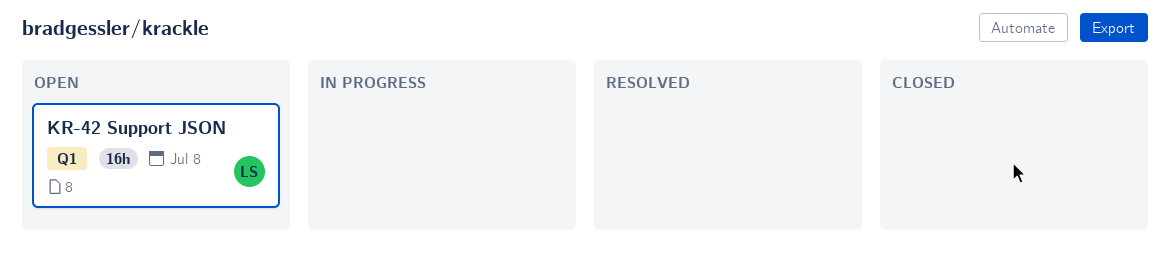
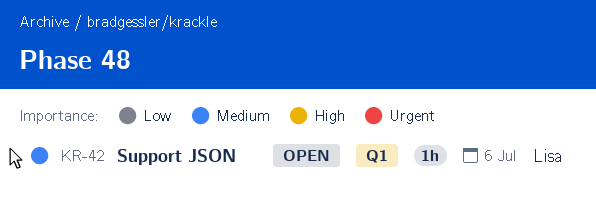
KR-42, estimate: 16h -> 1h
KR-42, day: Jul 8 -> Jul 6

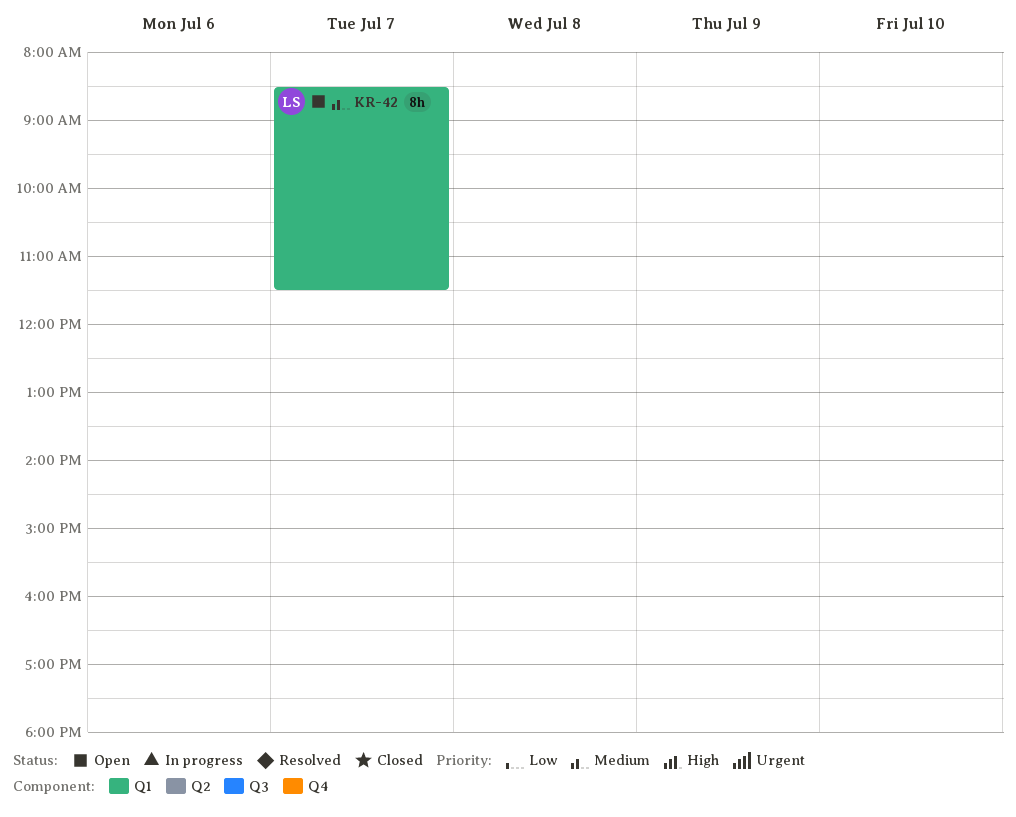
KR-42, estimate: 1h -> 8h
KR-42, day: Jul 6 -> Jul 7

